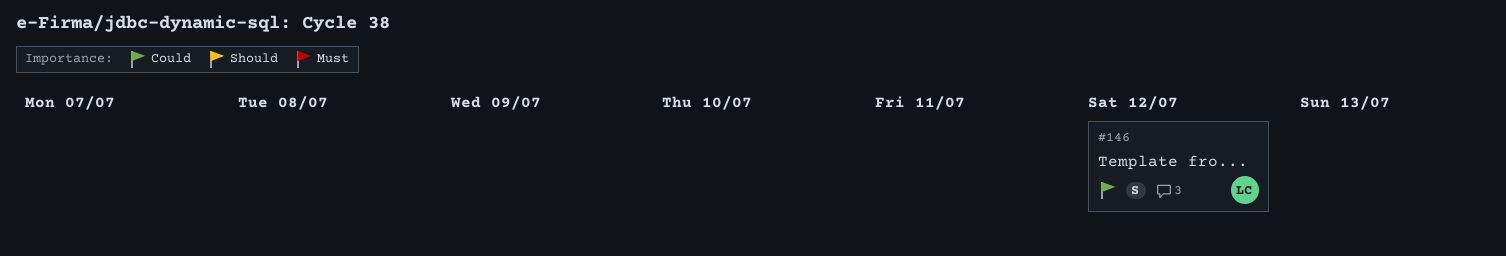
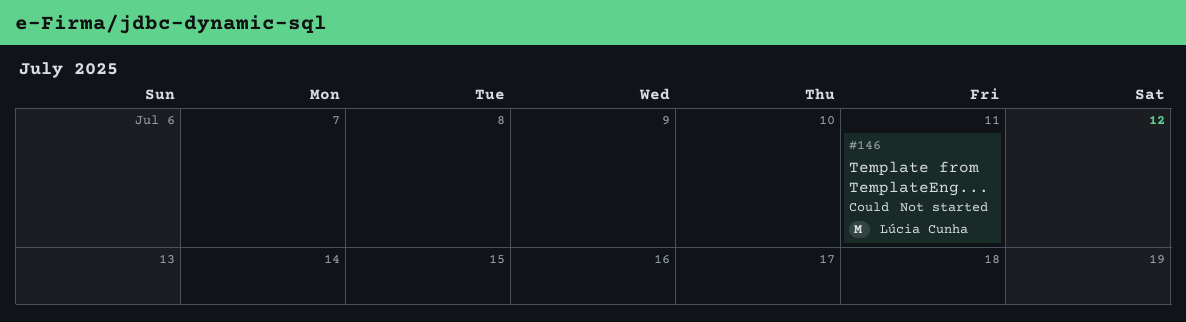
#146, estimate: S -> M
#146, due: Jul 12 -> Jul 11

